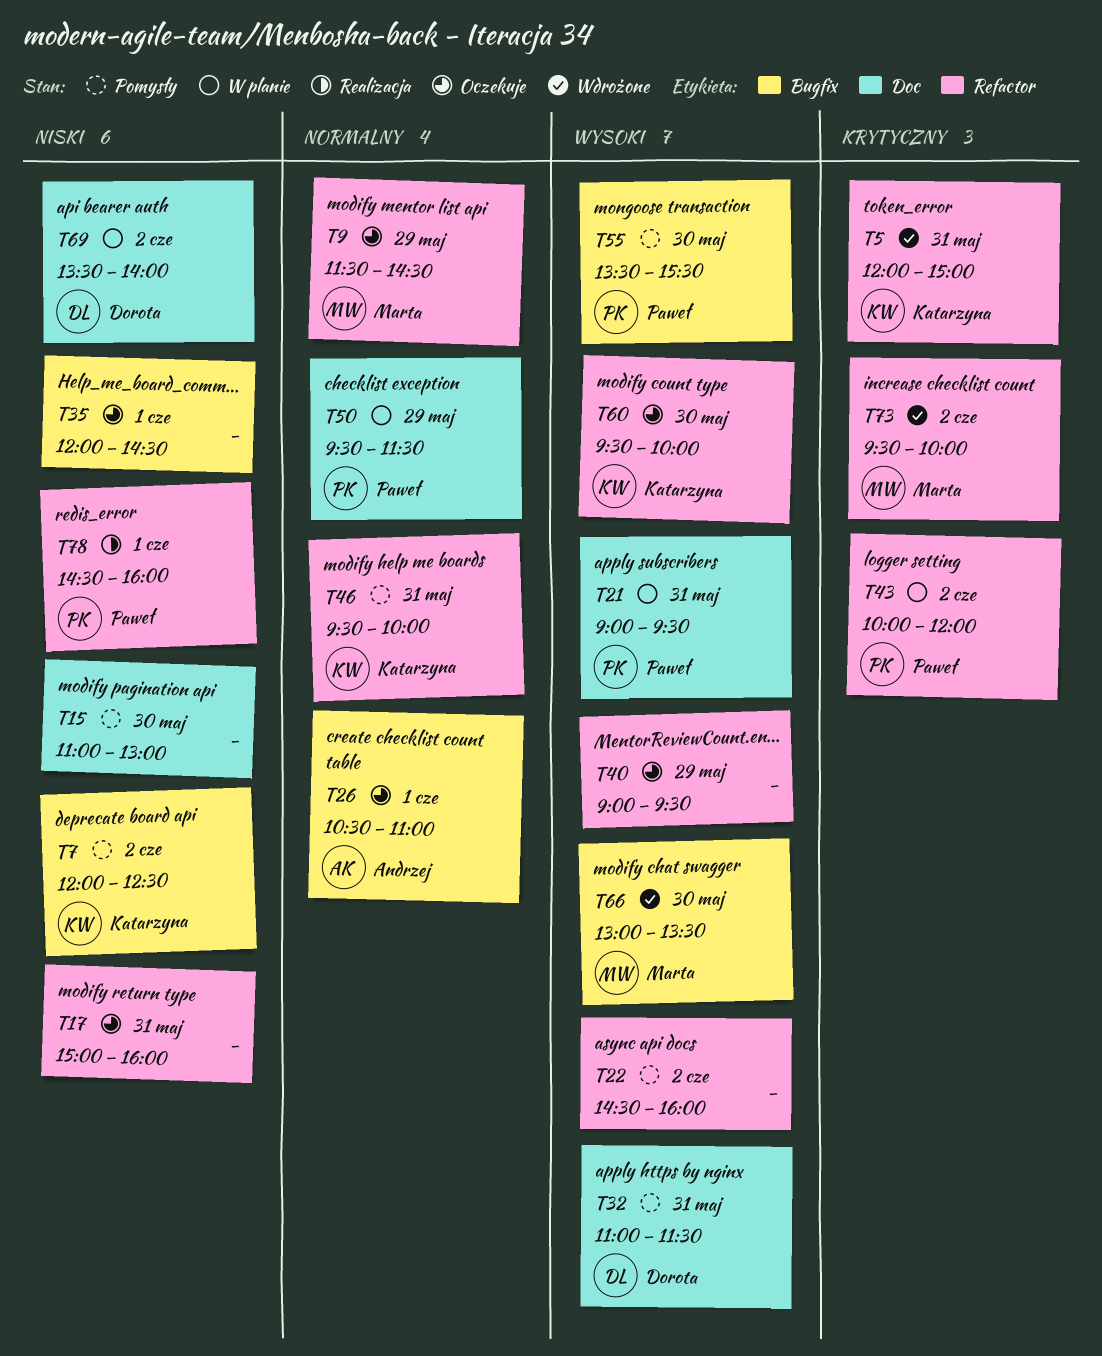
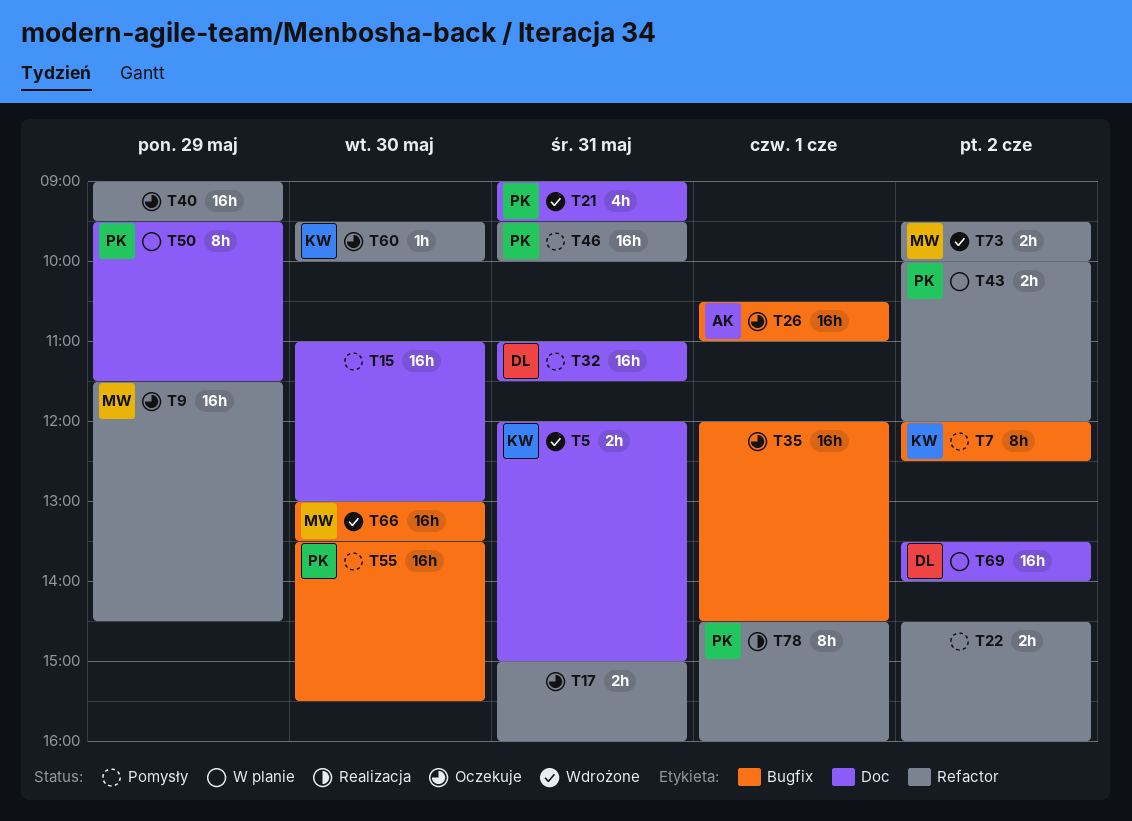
T5, label: Refactor -> Doc
T21, status: W planie -> Wdrożone
T46, owner: Katarzyna -> Paweł

